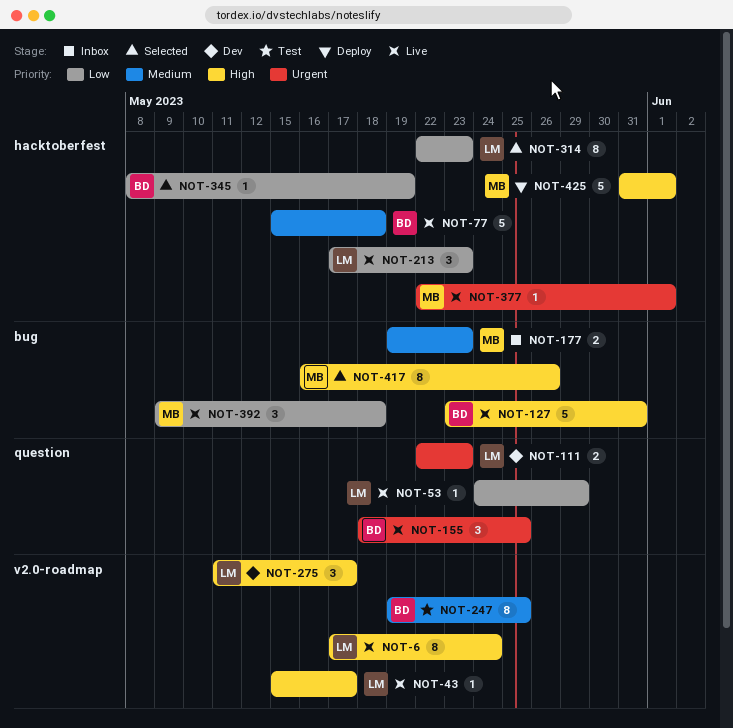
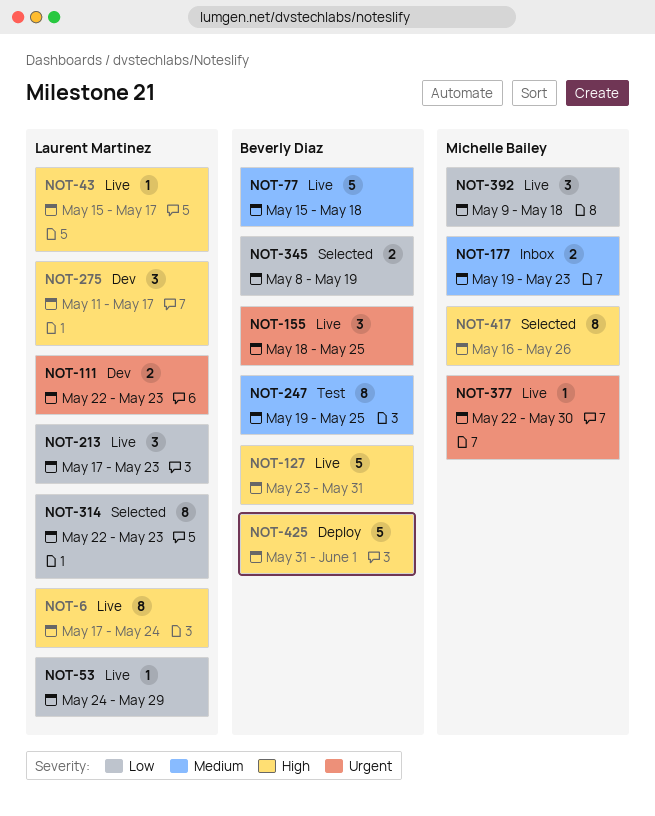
NOT-345, estimate: 1 -> 2
NOT-377, due: Jun 1 -> May 30
NOT-425, owner: Michelle Bailey -> Beverly Diaz

